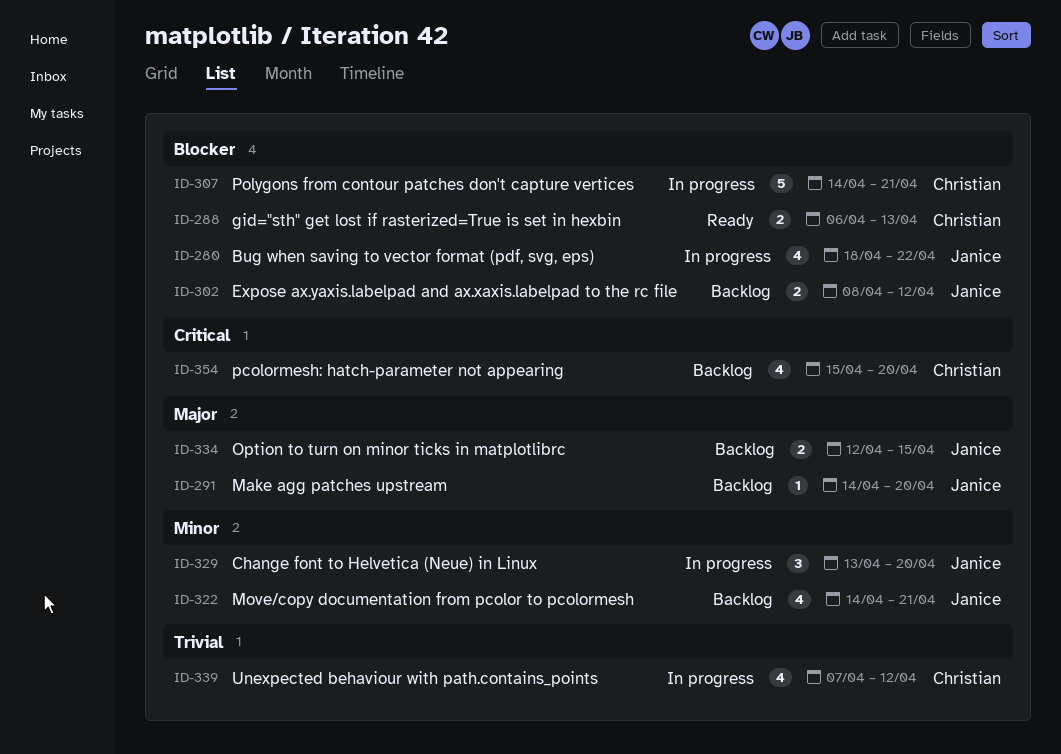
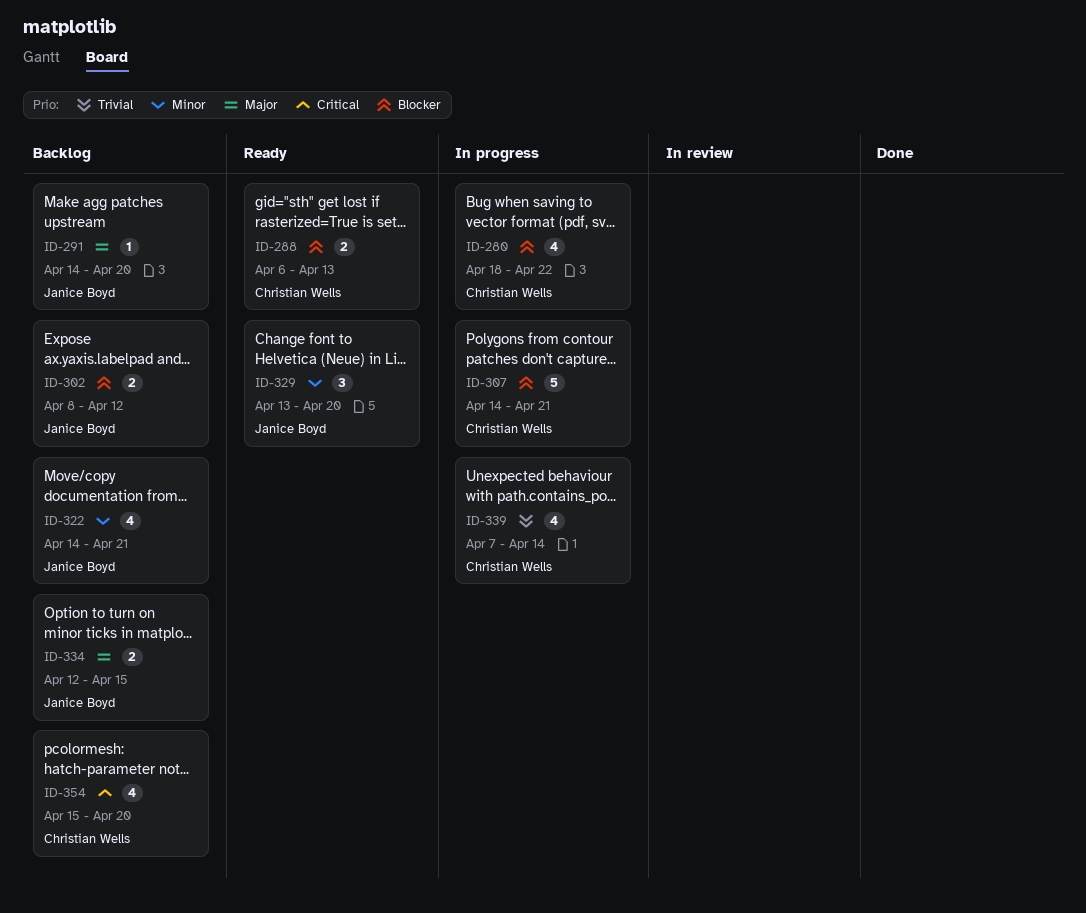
ID-280, owner: Janice Boyd -> Christian Wells
ID-329, status: In progress -> Ready
ID-339, due: Apr 12 -> Apr 14

